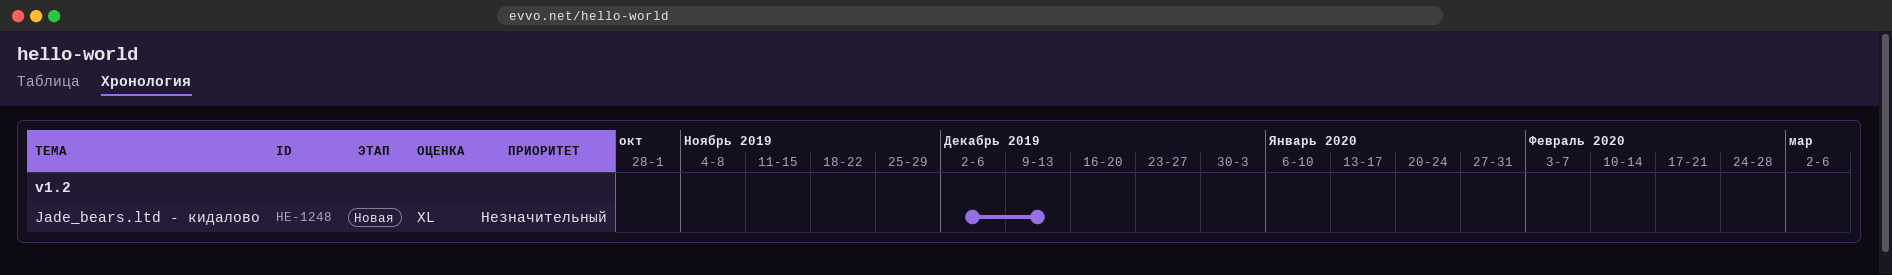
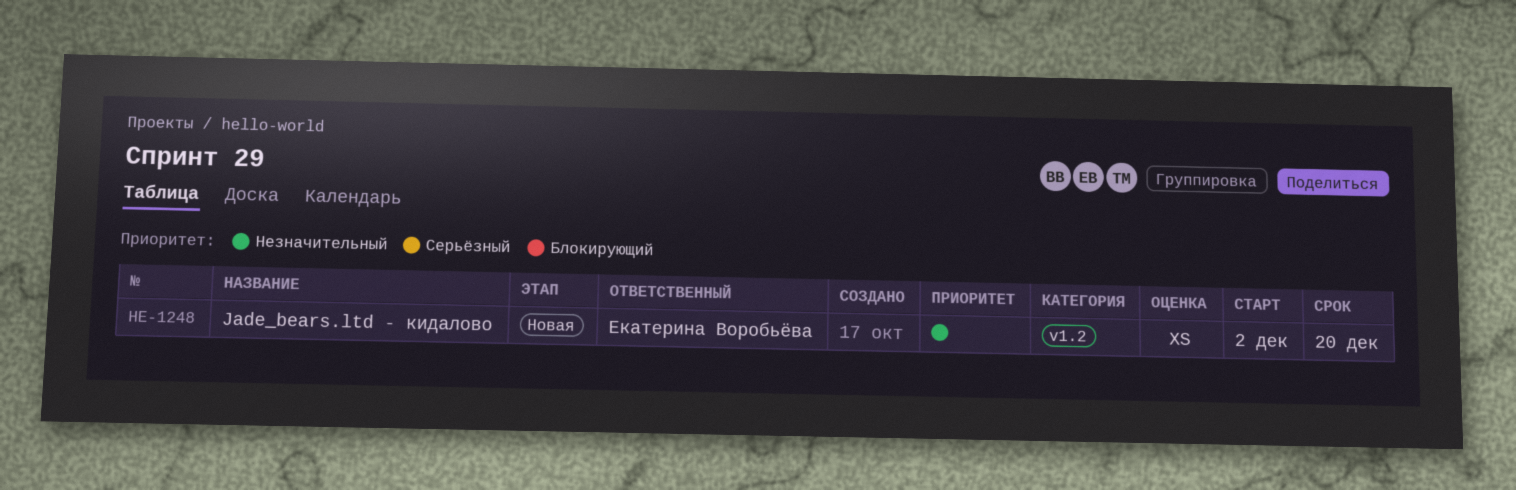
HE-1248, estimate: XL -> XS
HE-1248, due: Dec 13 -> Dec 20

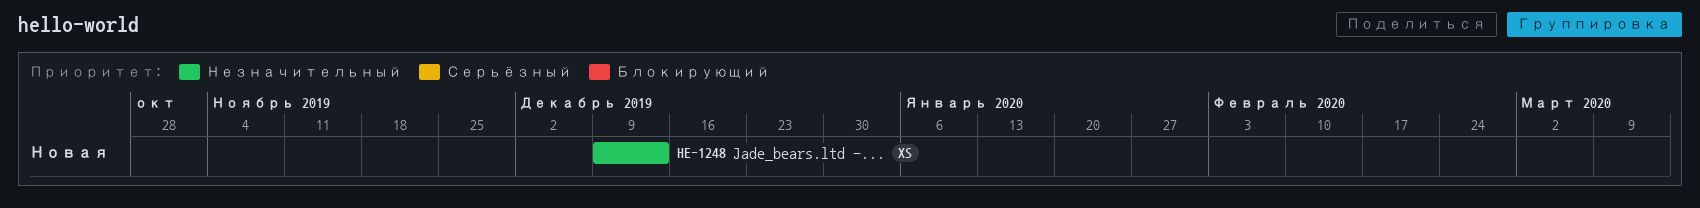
HE-1248, start: Dec 2 -> Dec 9
HE-1248, due: Dec 20 -> Dec 13

